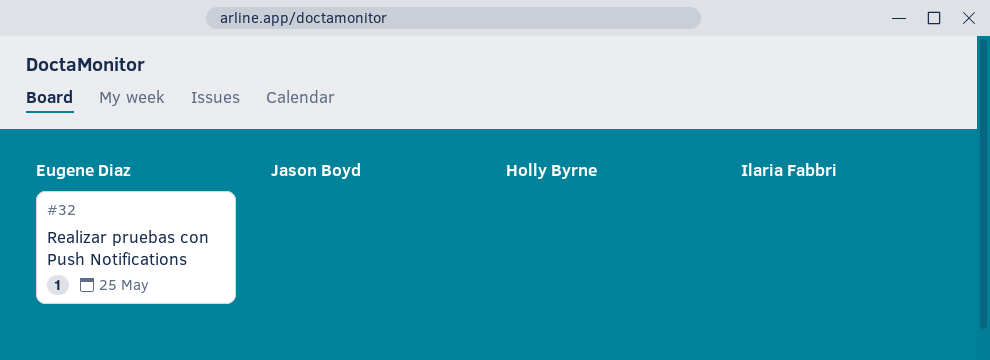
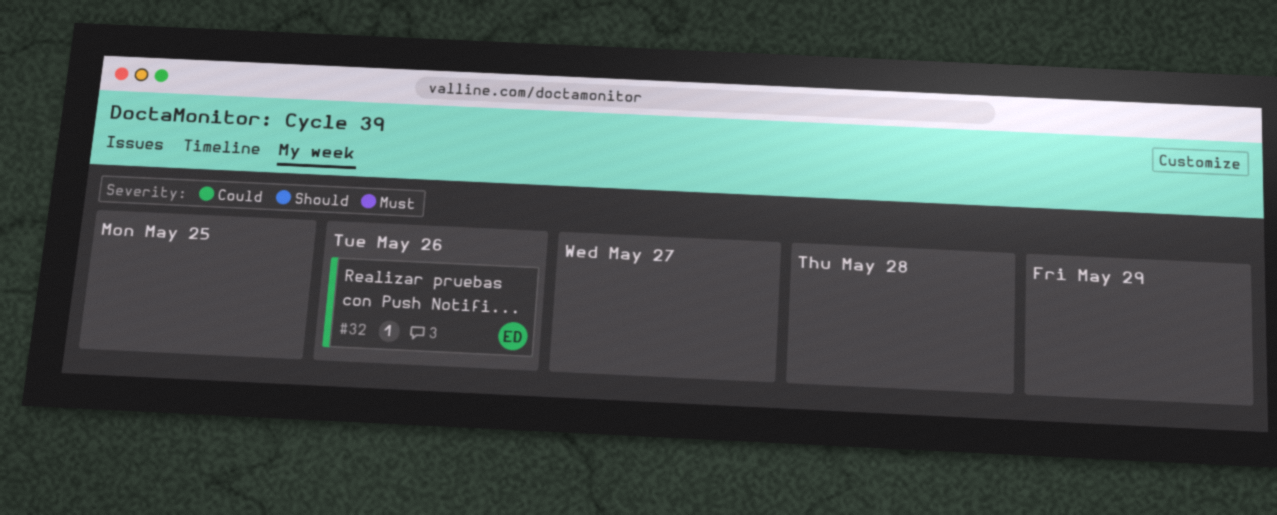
#32, due: May 25 -> May 26

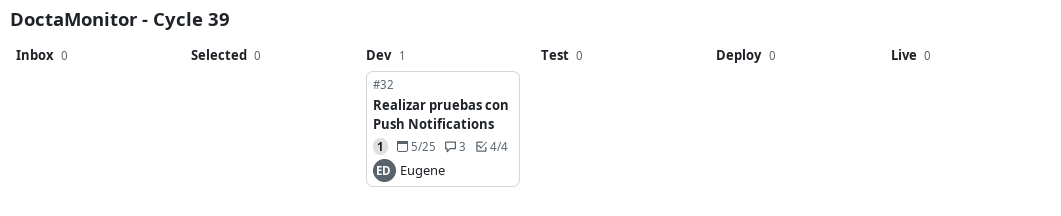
#32, due: May 26 -> May 25

